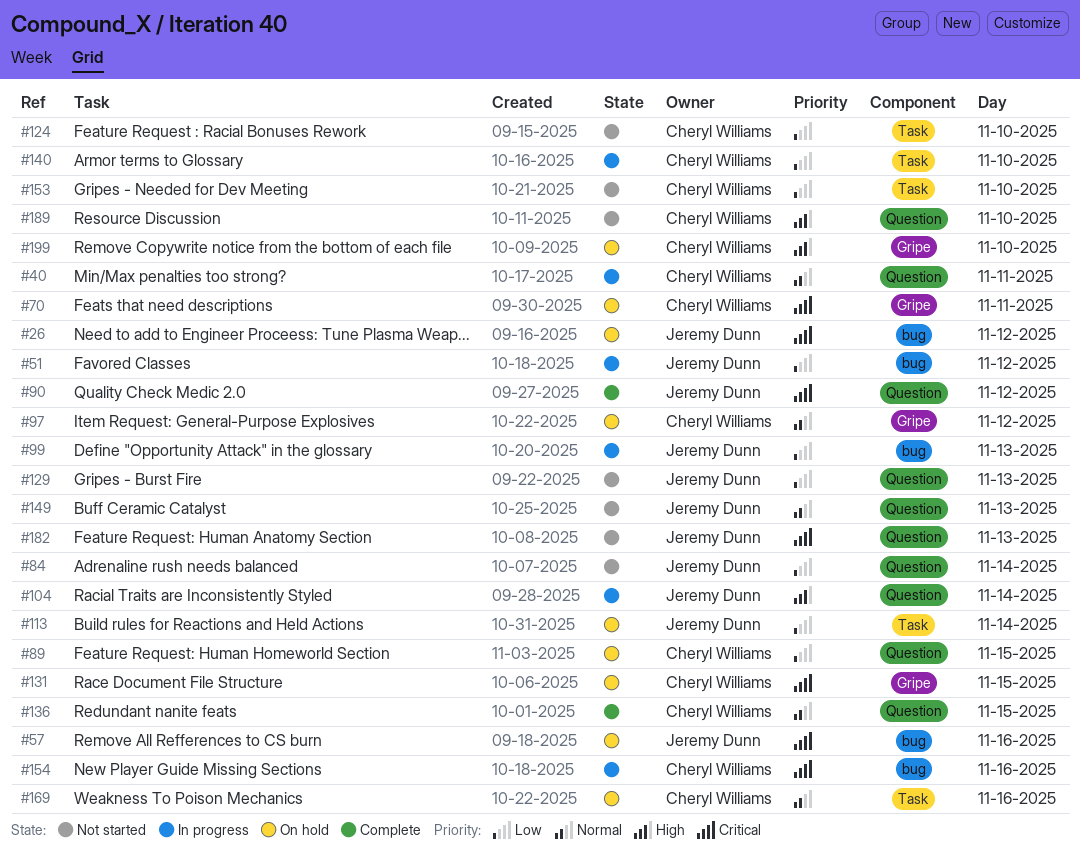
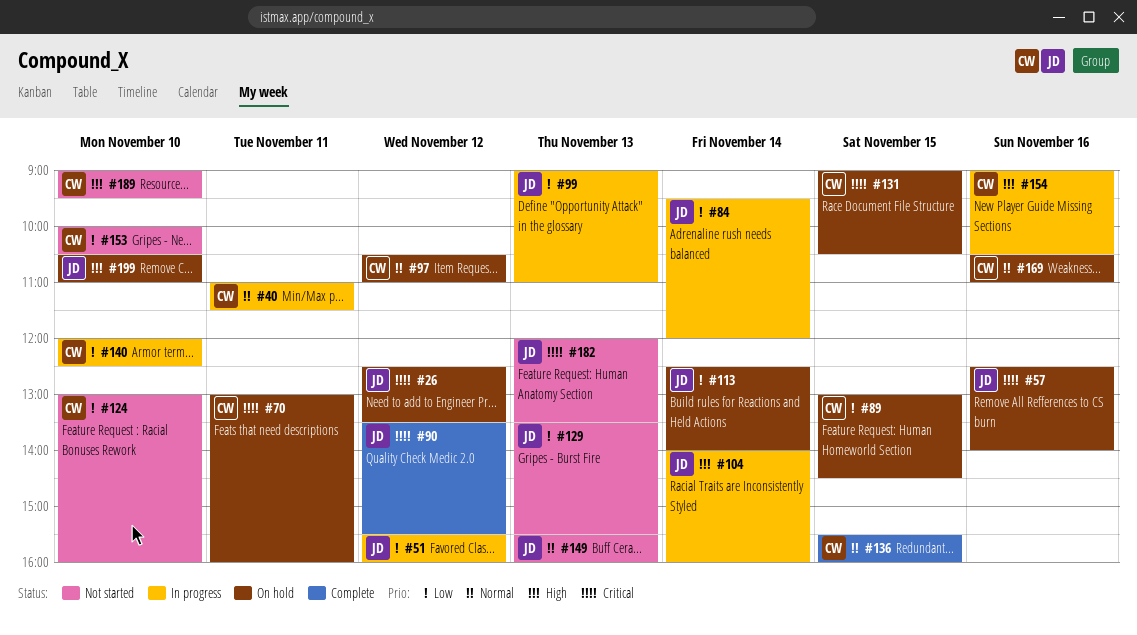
#84, status: Not started -> In progress
#154, priority: Critical -> High
#199, owner: Cheryl Williams -> Jeremy Dunn

